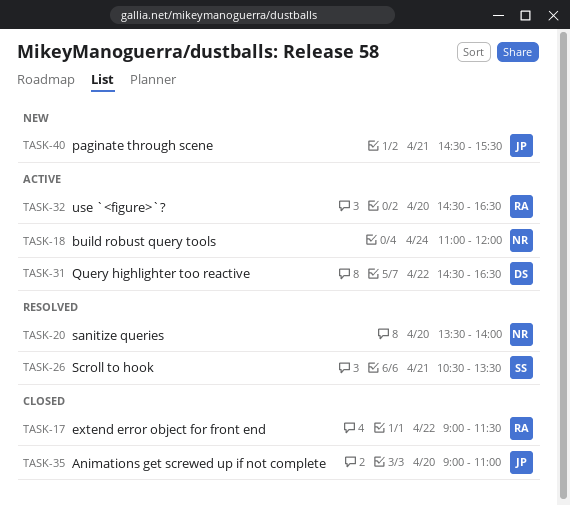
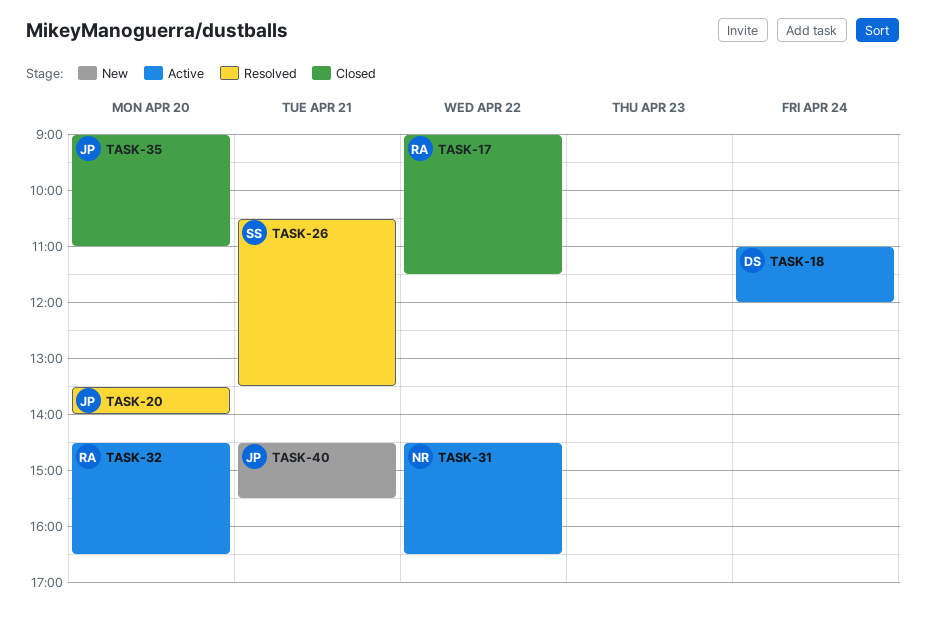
TASK-18, owner: NR -> DS
TASK-20, owner: NR -> JP
TASK-31, owner: DS -> NR

